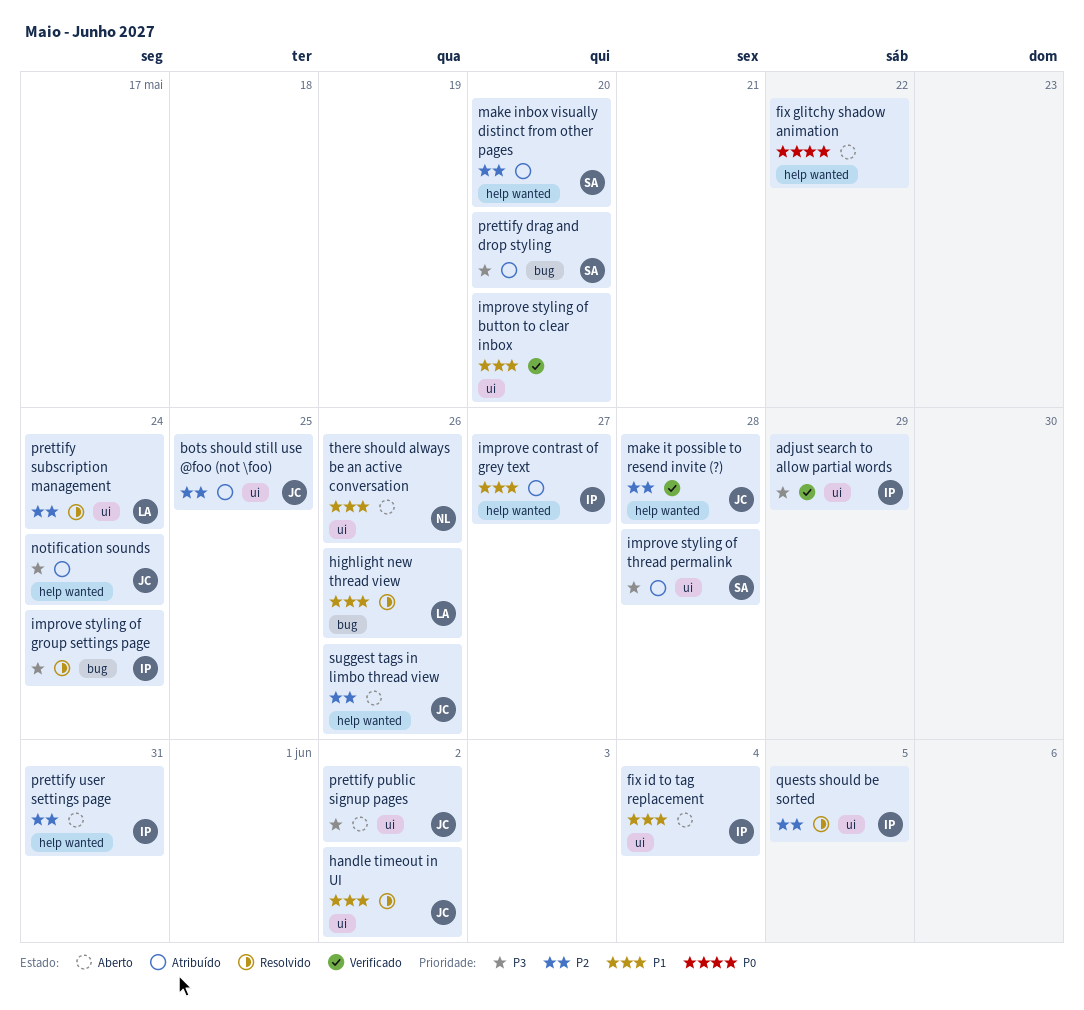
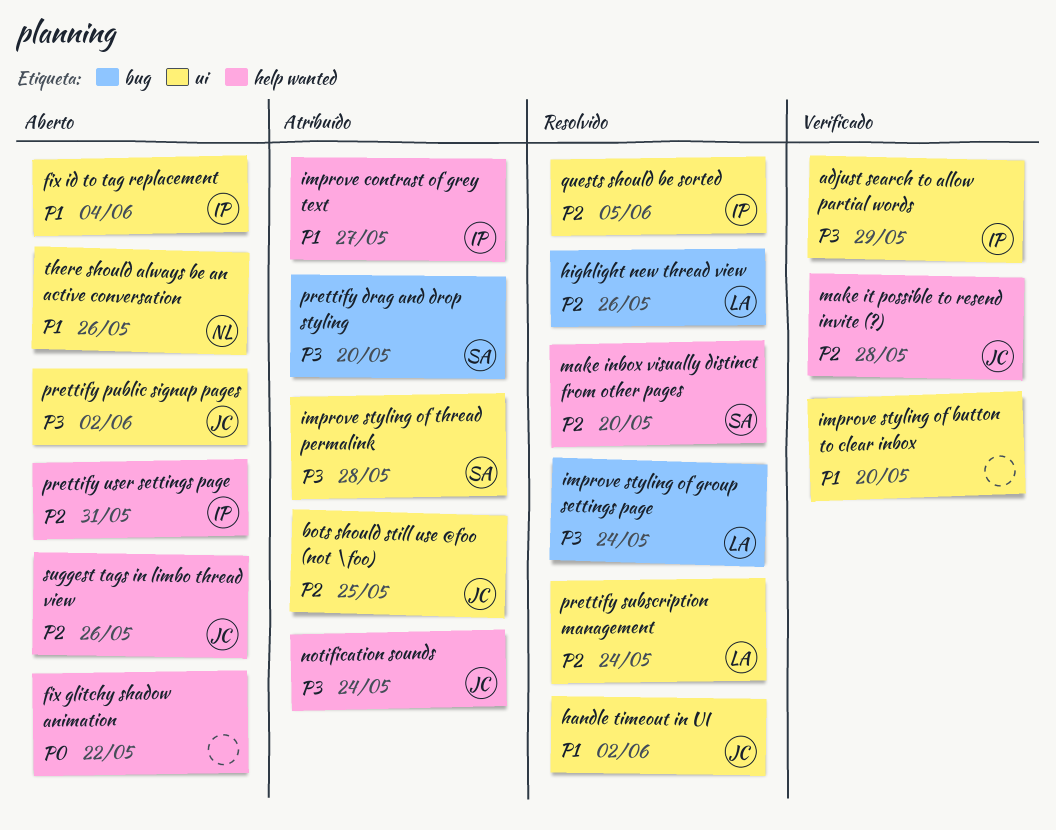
highlight new thread view, priority: P1 -> P2
improve styling of group settings page, owner: IP -> LA
make inbox visually distinct from other pages, status: Atribuído -> Resolvido

